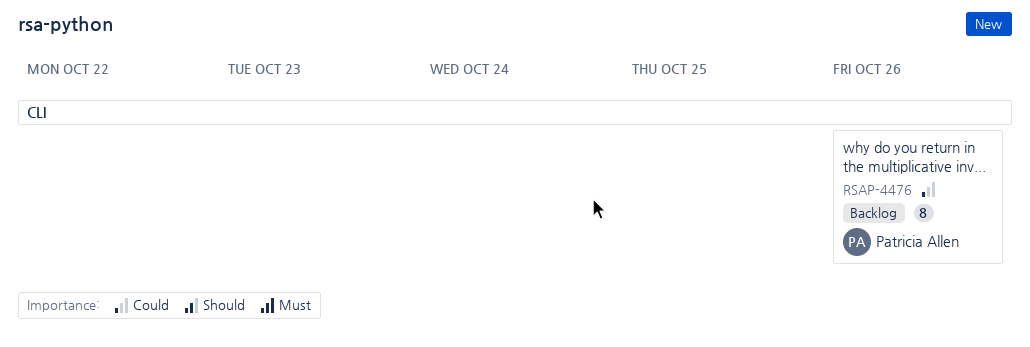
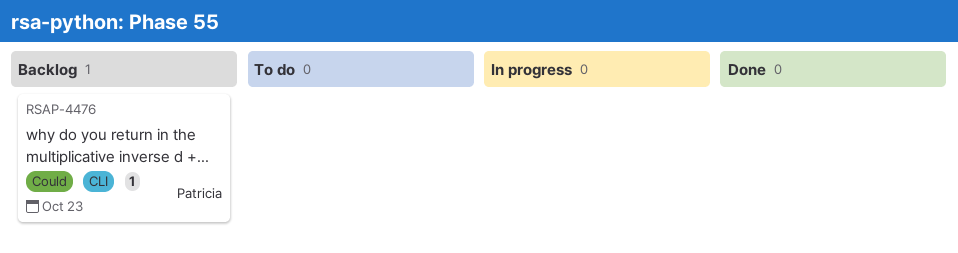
RSAP-4476, estimate: 8 -> 1
RSAP-4476, due: Oct 26 -> Oct 23

